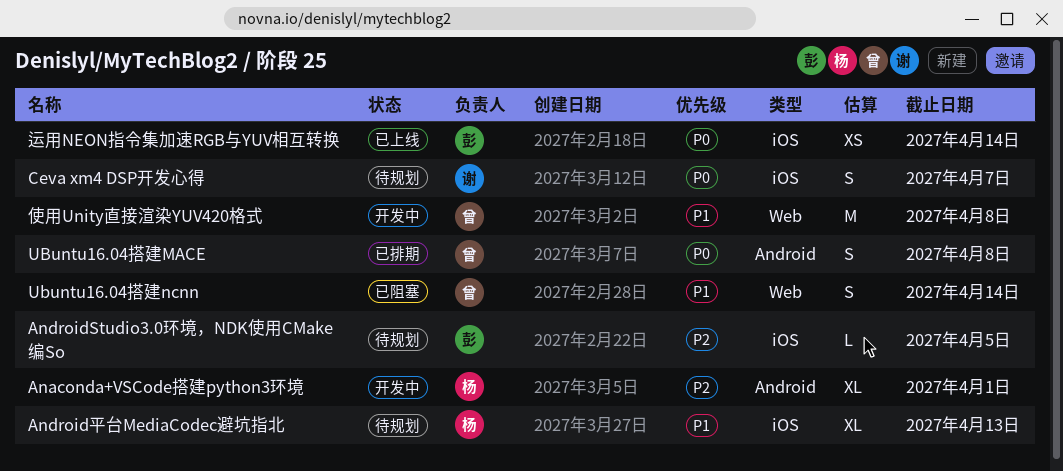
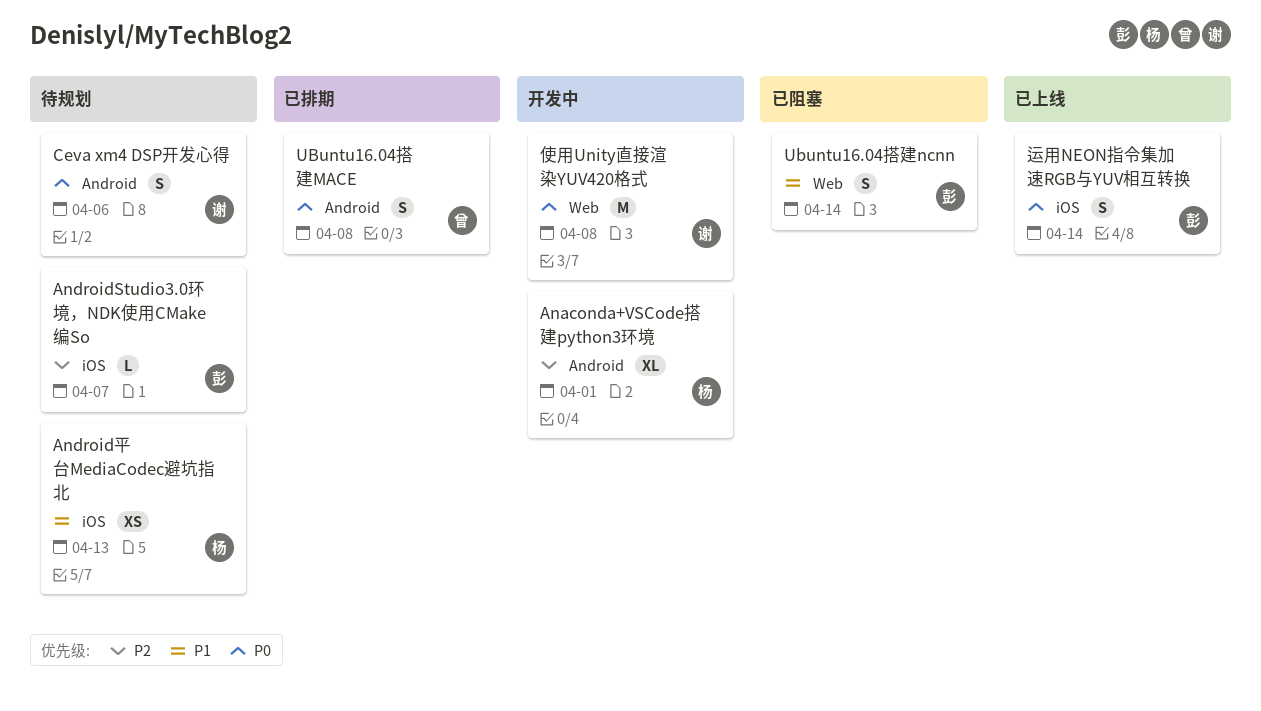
AndroidStudio3.0环境，NDK使用CMake编So, due: Apr 5 -> Apr 7
Android平台MediaCodec避坑指北, estimate: XL -> XS
Ceva xm4 DSP开发心得, label: iOS -> Android
Ceva xm4 DSP开发心得, due: Apr 7 -> Apr 6
Ubuntu16.04搭建ncnn, owner: 曾 -> 彭
使用Unity直接渲染YUV420格式, owner: 曾 -> 谢
使用Unity直接渲染YUV420格式, priority: P1 -> P0
运用NEON指令集加速RGB与YUV相互转换, estimate: XS -> S

